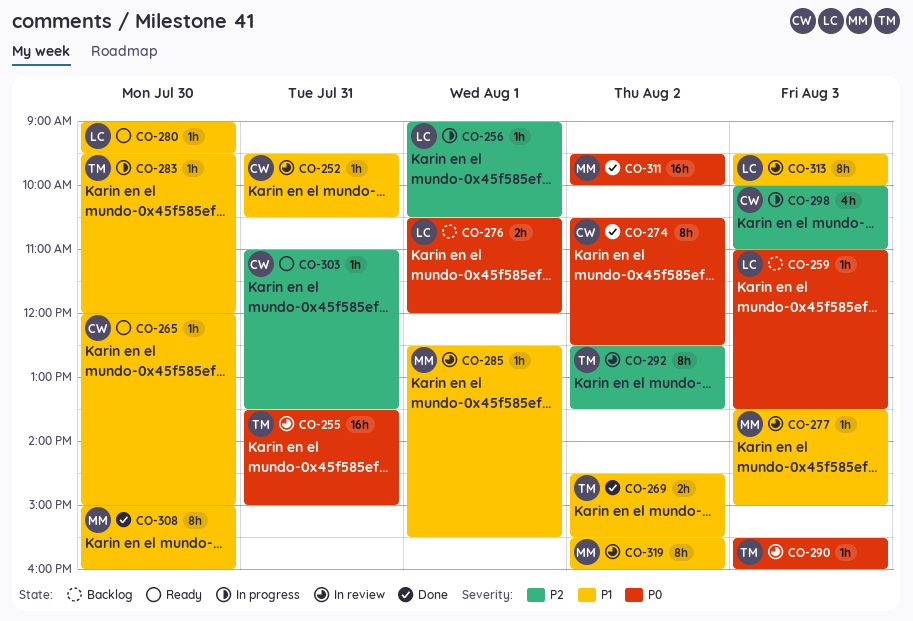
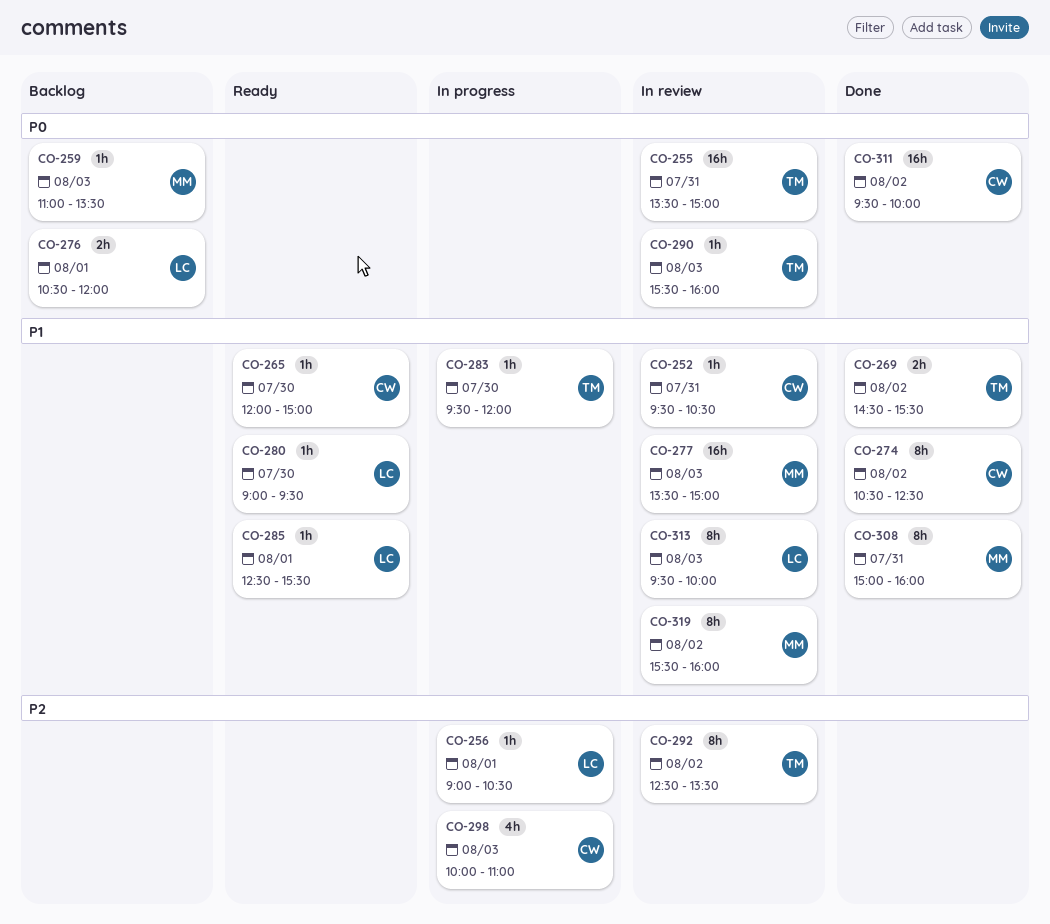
CO-259, owner: LC -> MM
CO-274, priority: P0 -> P1
CO-277, estimate: 1h -> 16h
CO-285, status: In review -> Ready
CO-285, owner: MM -> LC
CO-303: present -> none
CO-308, day: Jul 30 -> Jul 31
CO-311, owner: MM -> CW

